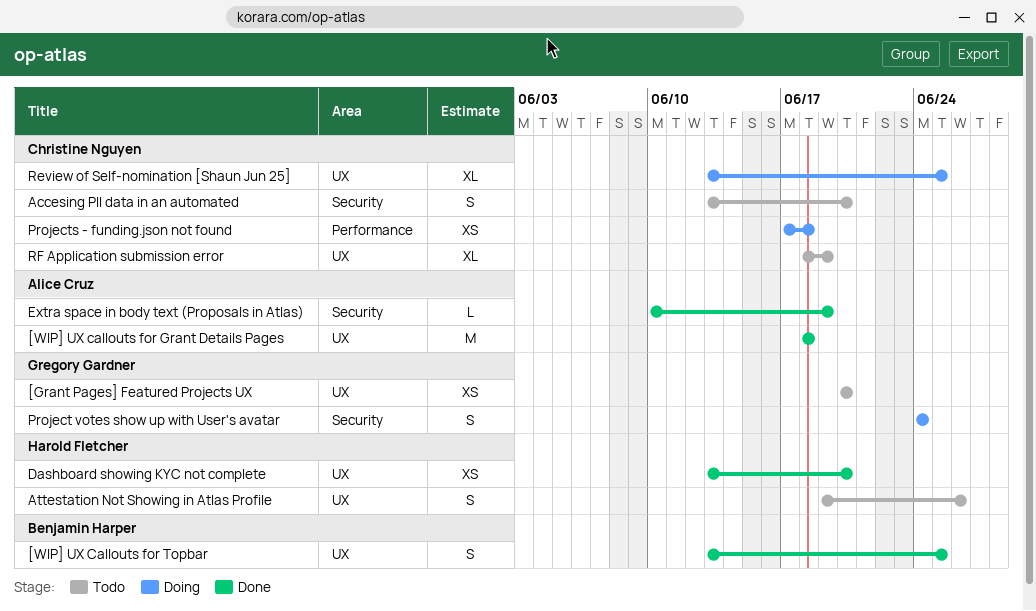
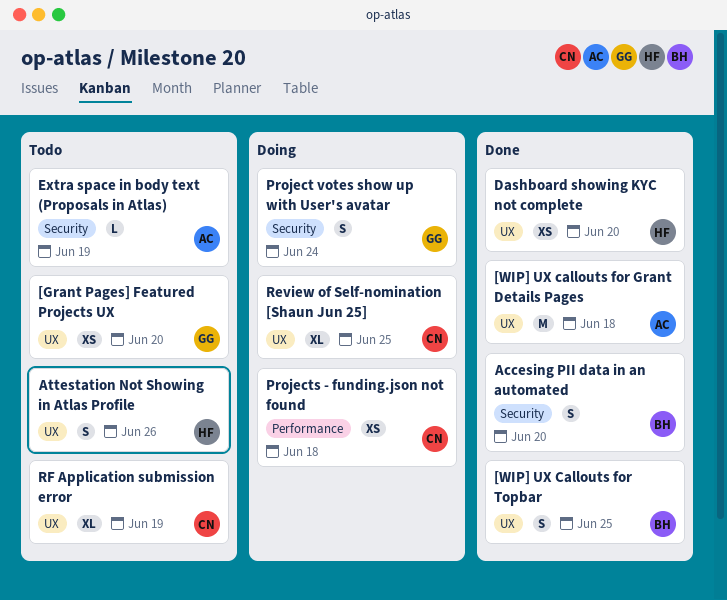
Accesing PII data in an automated, status: Todo -> Done
Accesing PII data in an automated, owner: Christine Nguyen -> Benjamin Harper
Extra space in body text (Proposals in Atlas), status: Done -> Todo

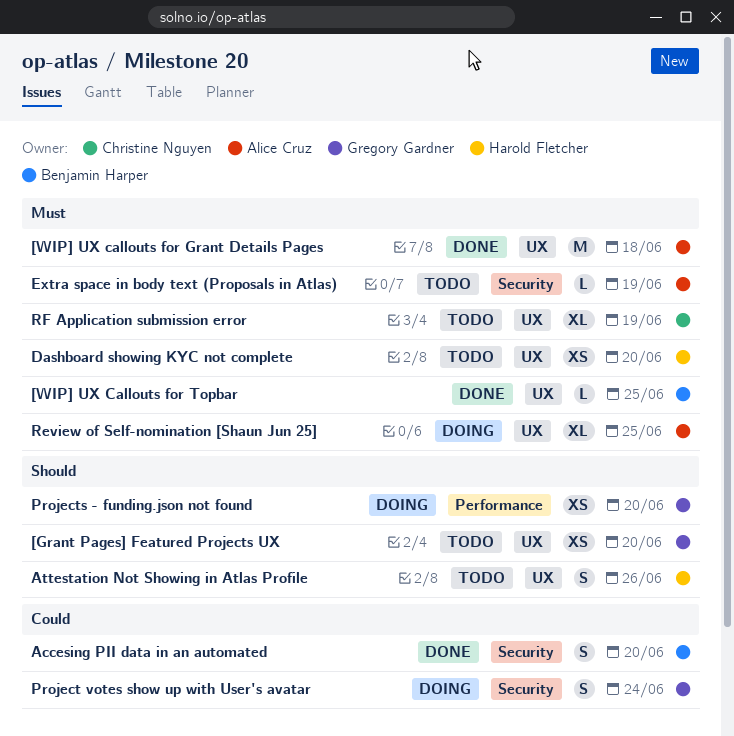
[WIP] UX Callouts for Topbar, estimate: S -> L
Dashboard showing KYC not complete, status: Done -> Todo
Projects - funding.json not found, owner: Christine Nguyen -> Gregory Gardner
Projects - funding.json not found, due: Jun 18 -> Jun 20
Review of Self-nomination [Shaun Jun 25], owner: Christine Nguyen -> Alice Cruz

